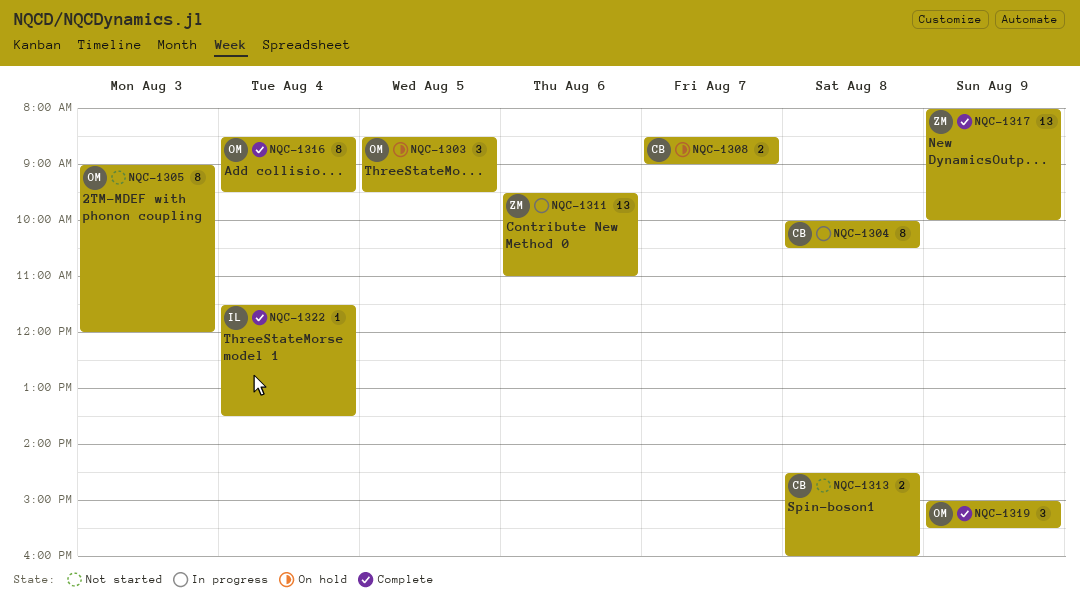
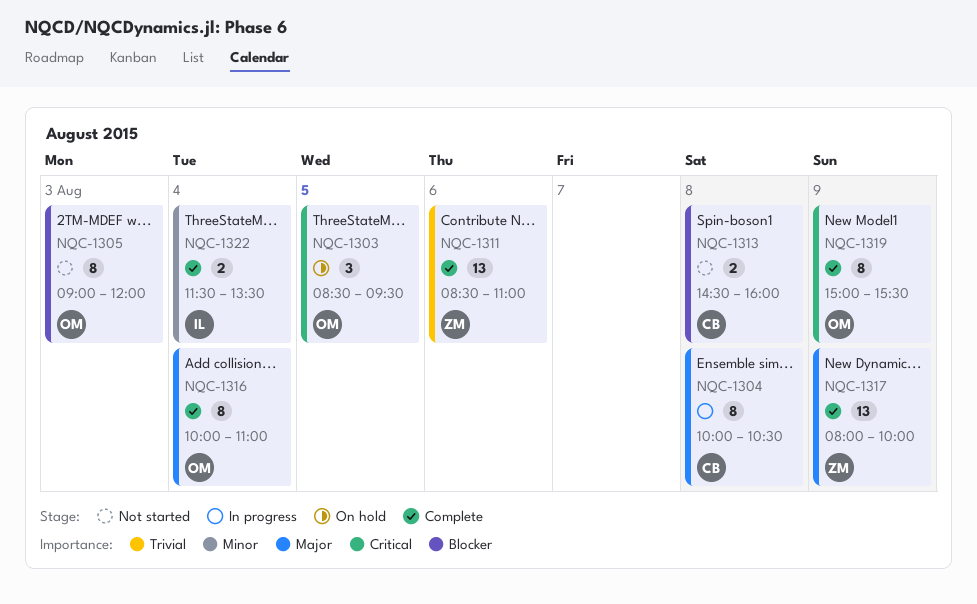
NQC-1308: present -> none
NQC-1311, status: In progress -> Complete
NQC-1311, begins: 09:30 -> 08:30
NQC-1316, begins: 08:30 -> 10:00
NQC-1316, ends: 09:30 -> 11:00
NQC-1319, estimate: 3 -> 8
NQC-1322, estimate: 1 -> 2

